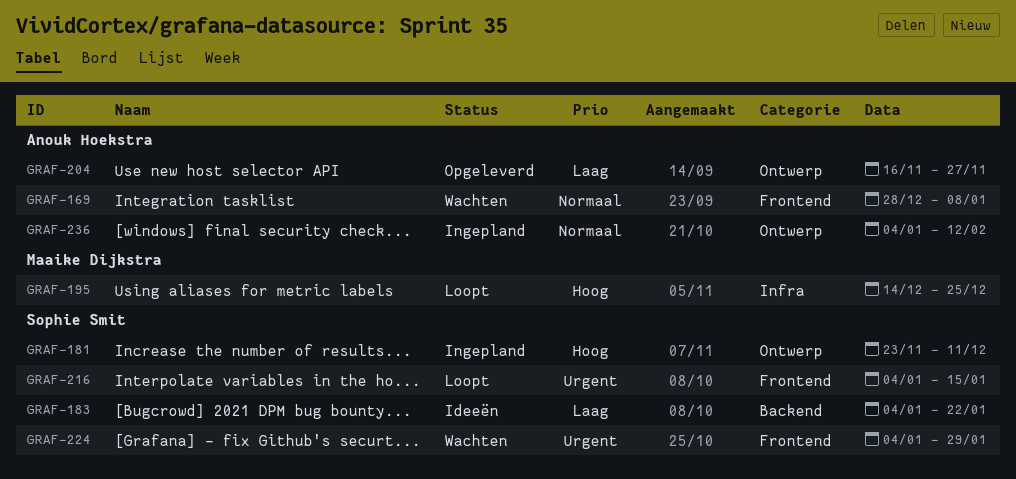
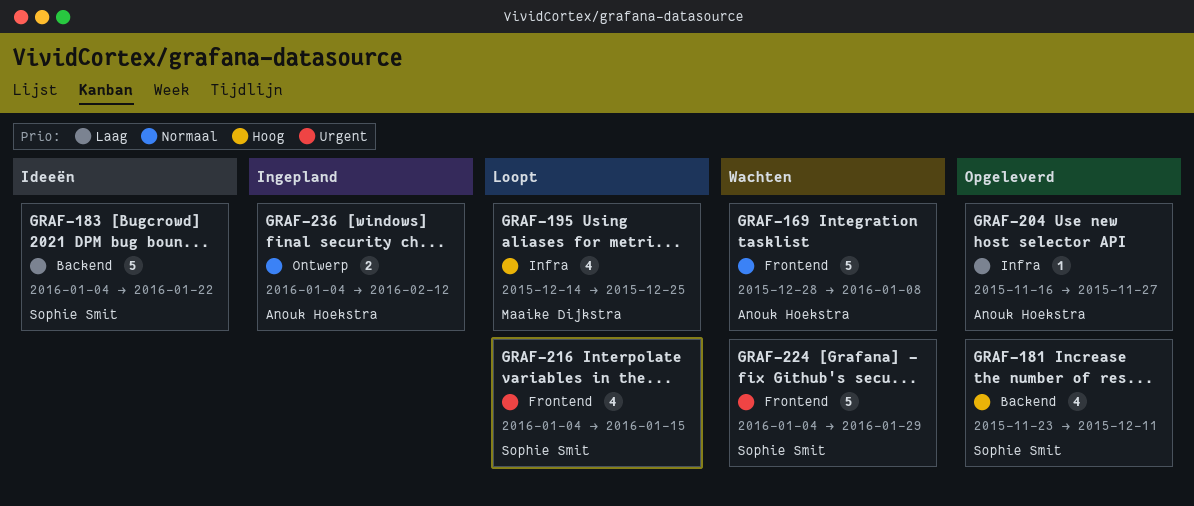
GRAF-181, status: Ingepland -> Opgeleverd
GRAF-181, label: Ontwerp -> Backend
GRAF-204, label: Ontwerp -> Infra

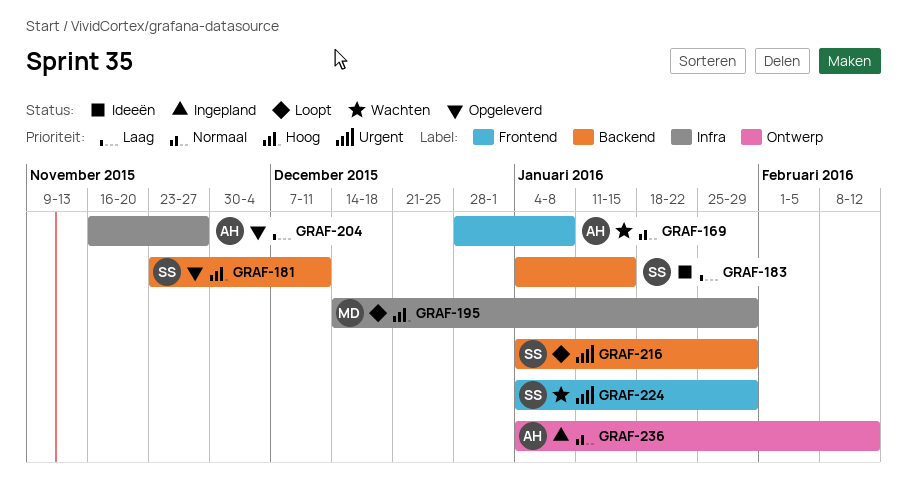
GRAF-183, due: Jan 22 -> Jan 15
GRAF-195, due: Dec 25 -> Jan 29
GRAF-216, label: Frontend -> Backend
GRAF-216, due: Jan 15 -> Jan 29

